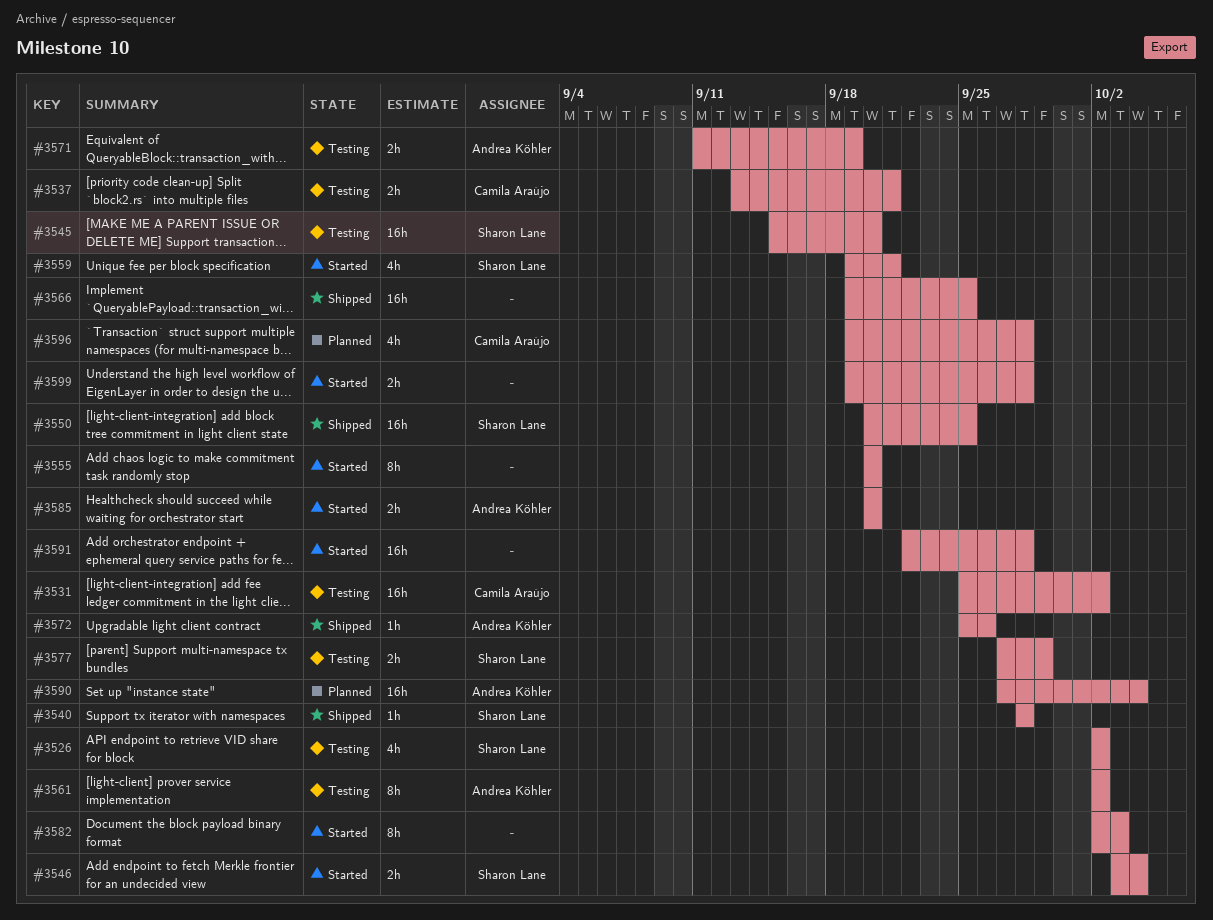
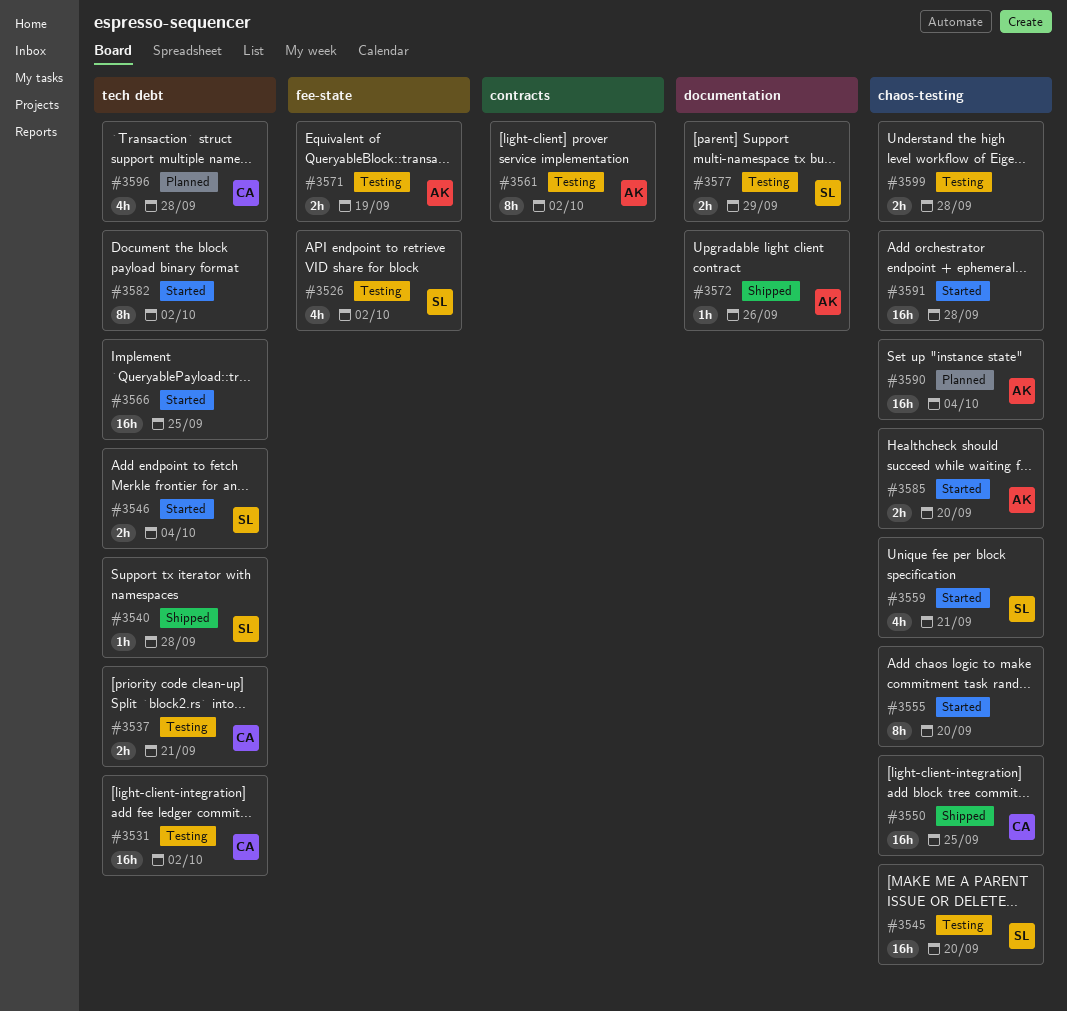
#3550, owner: Sharon Lane -> Camila Araújo
#3566, status: Shipped -> Started
#3582, due: Oct 3 -> Oct 2
#3599, status: Started -> Testing

